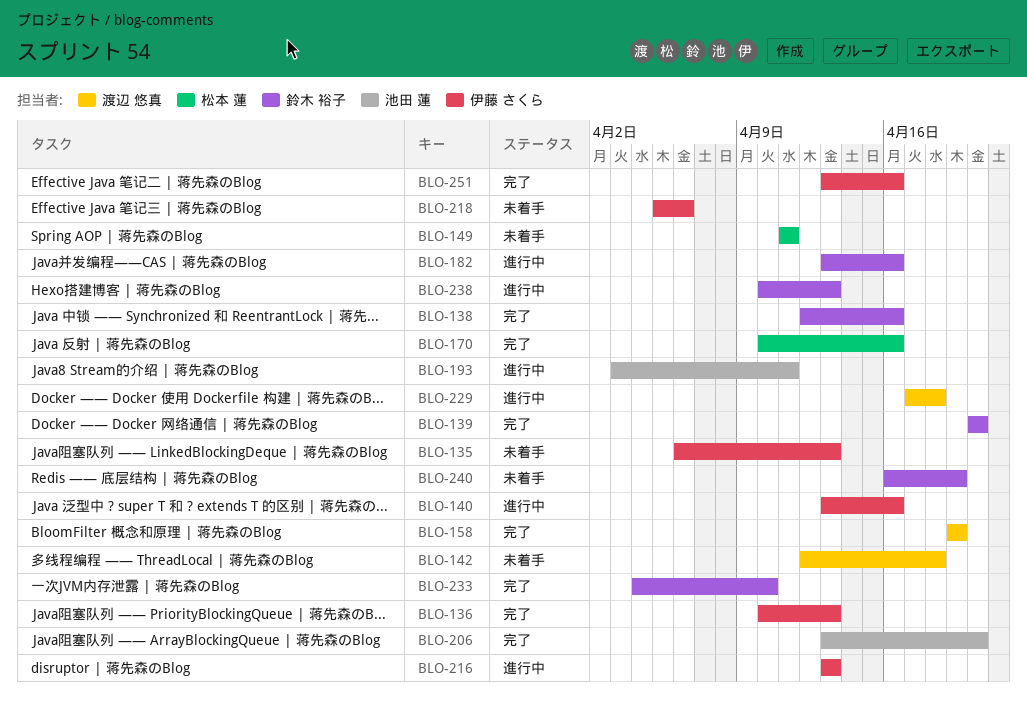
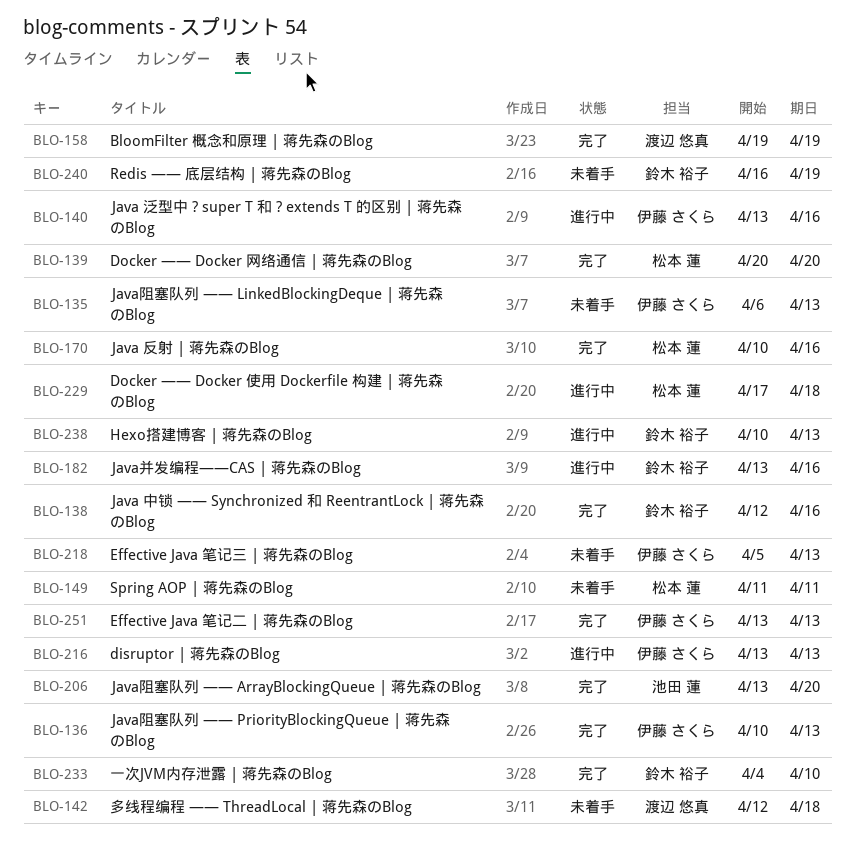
BLO-139, owner: 鈴木 裕子 -> 松本 蓮
BLO-193: present -> none
BLO-218, due: Apr 6 -> Apr 13
BLO-229, owner: 渡辺 悠真 -> 松本 蓮
BLO-251, due: Apr 16 -> Apr 13

